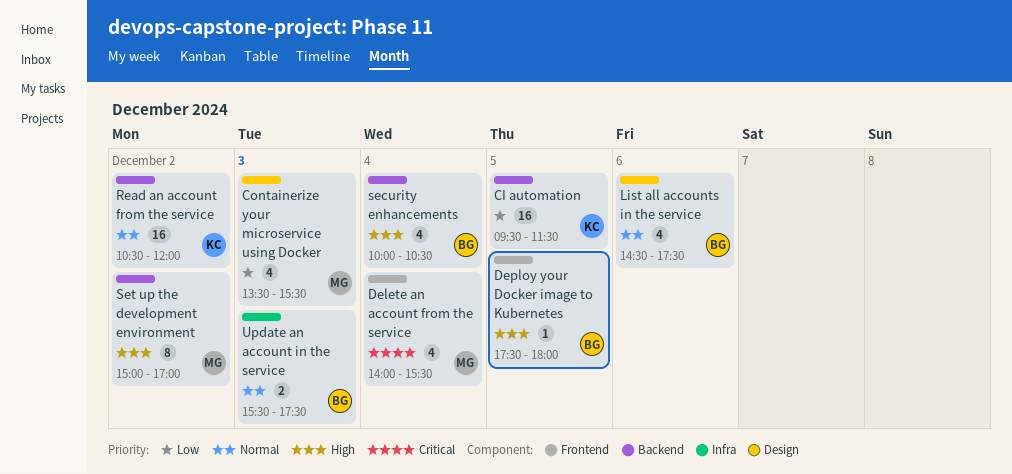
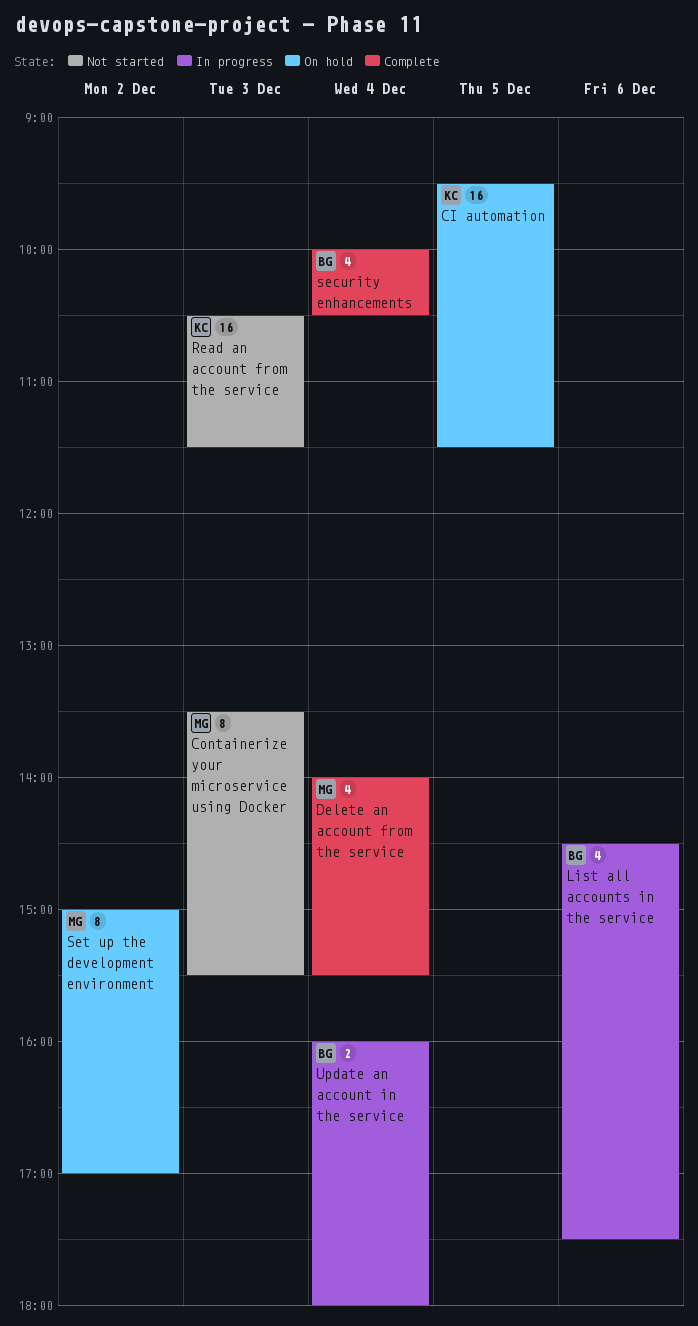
Containerize your microservice using Docker, estimate: 4 -> 8
Deploy your Docker image to Kubernetes: present -> none
Read an account from the service, day: Dec 2 -> Dec 3
Read an account from the service, ends: 12:00 -> 11:30
Update an account in the service, day: Dec 3 -> Dec 4
Update an account in the service, begins: 15:30 -> 16:00
Update an account in the service, ends: 17:30 -> 18:00

